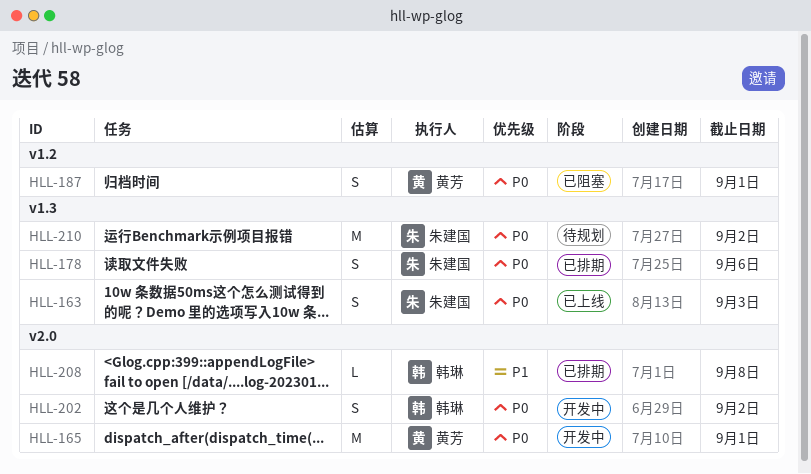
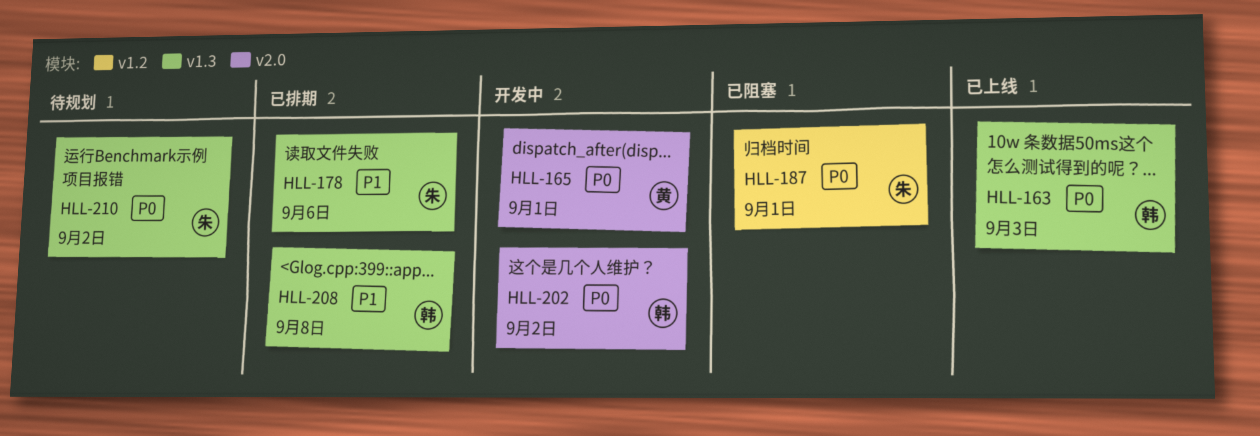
HLL-163, owner: 朱建国 -> 韩琳
HLL-178, priority: P0 -> P1
HLL-187, owner: 黄芳 -> 朱建国
HLL-208, label: v2.0 -> v1.3

